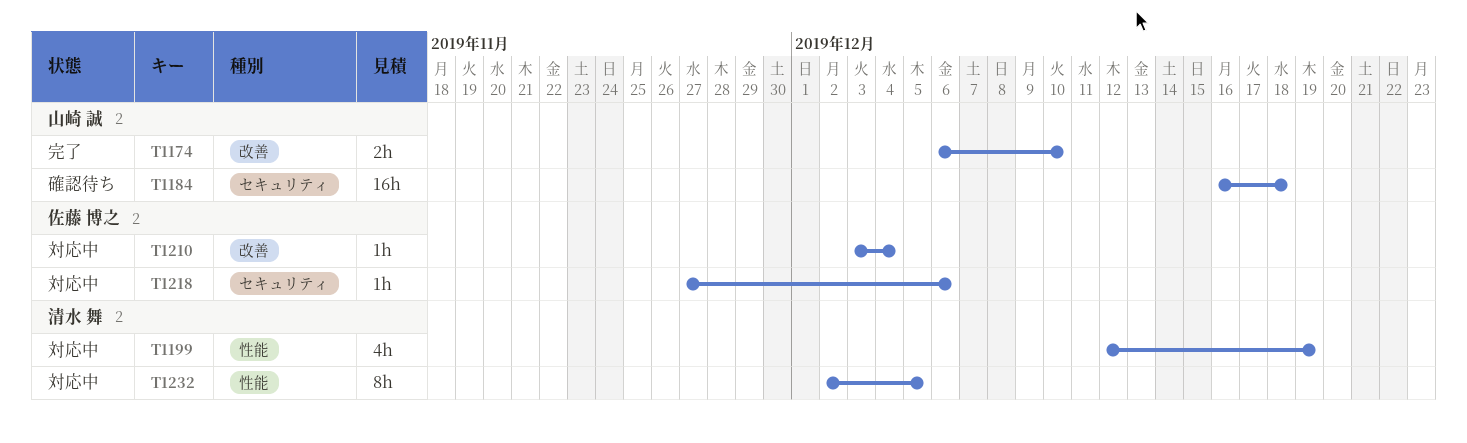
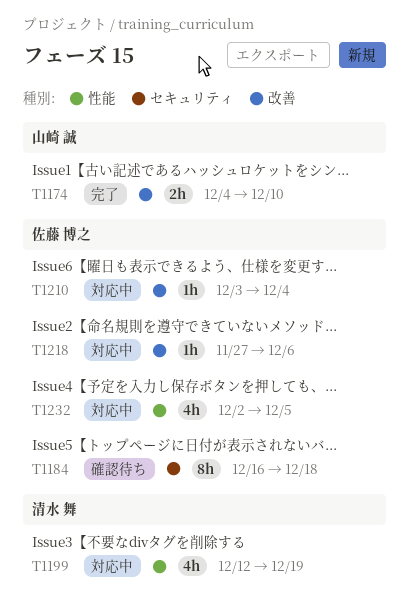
T1174, start: Dec 6 -> Dec 4
T1184, owner: 山崎 誠 -> 佐藤 博之
T1184, estimate: 16h -> 8h
T1218, label: セキュリティ -> 改善
T1232, owner: 清水 舞 -> 佐藤 博之
T1232, estimate: 8h -> 4h

